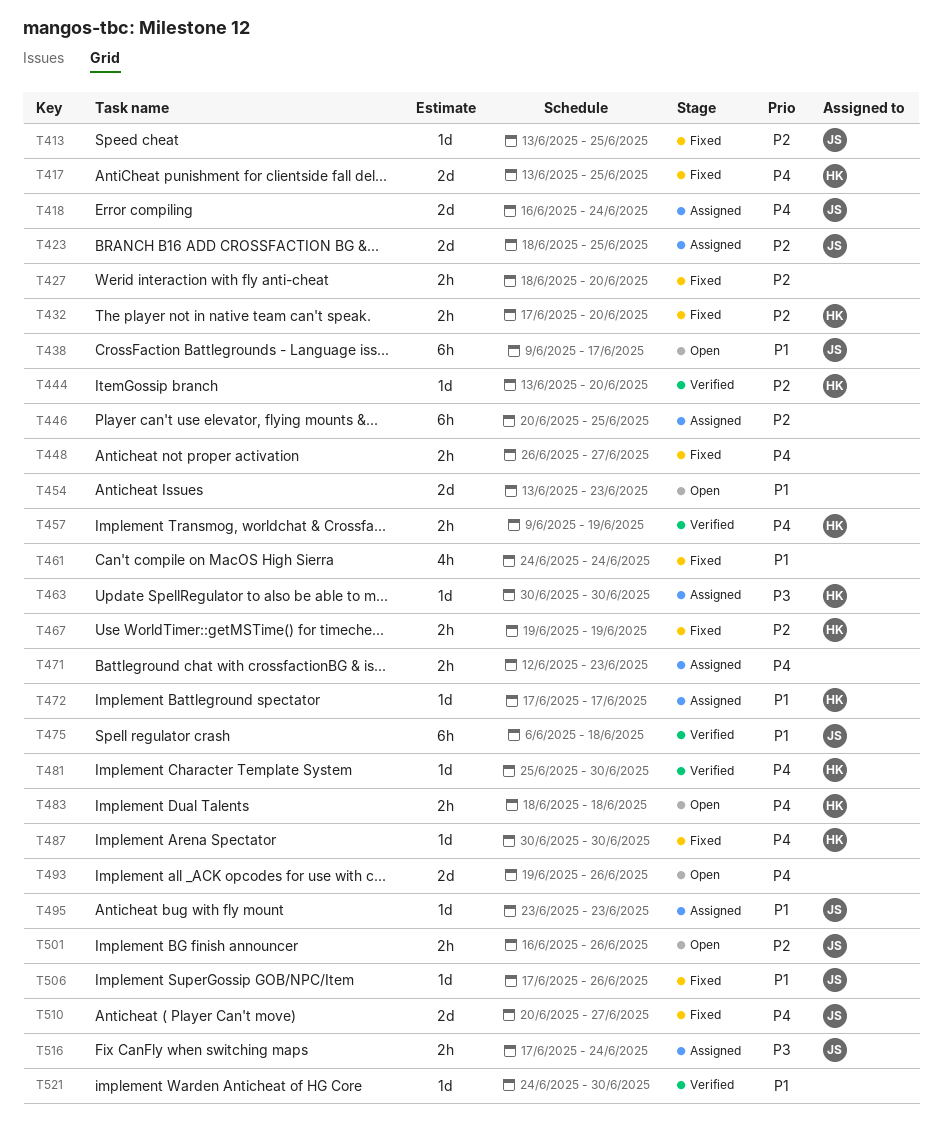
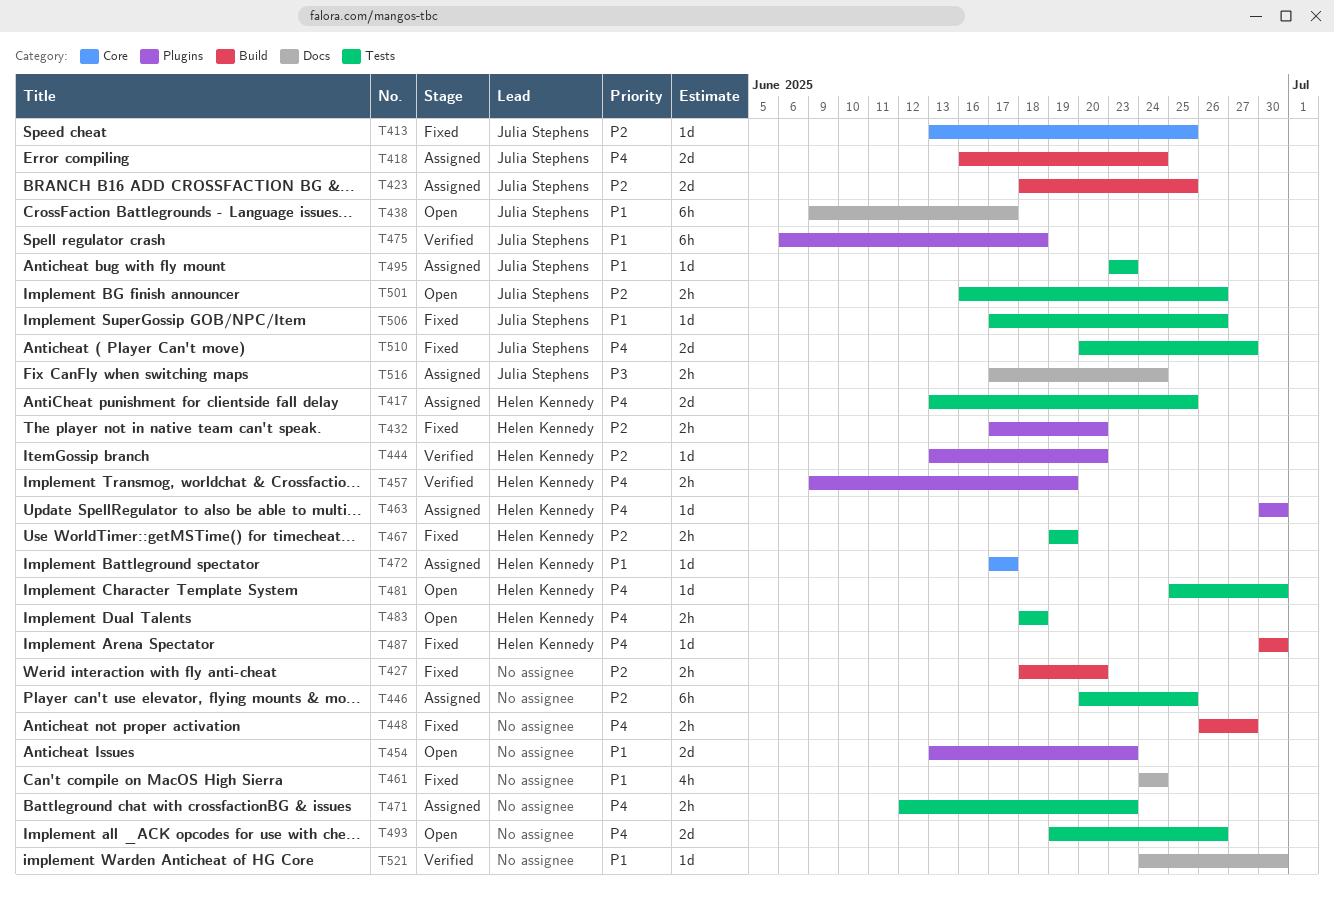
T417, status: Fixed -> Assigned
T463, priority: P3 -> P4
T481, status: Verified -> Open

